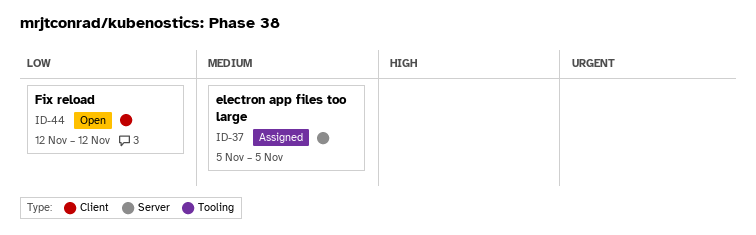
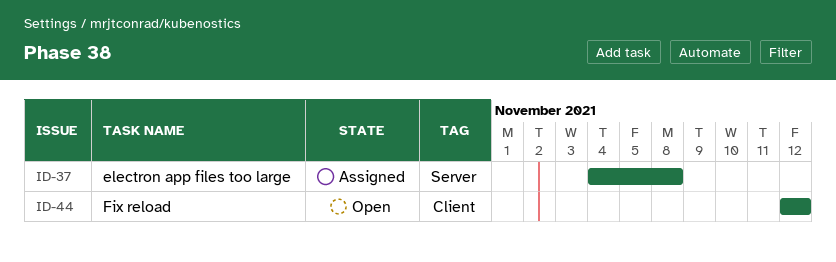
ID-37, start: Nov 5 -> Nov 4
ID-37, due: Nov 5 -> Nov 8

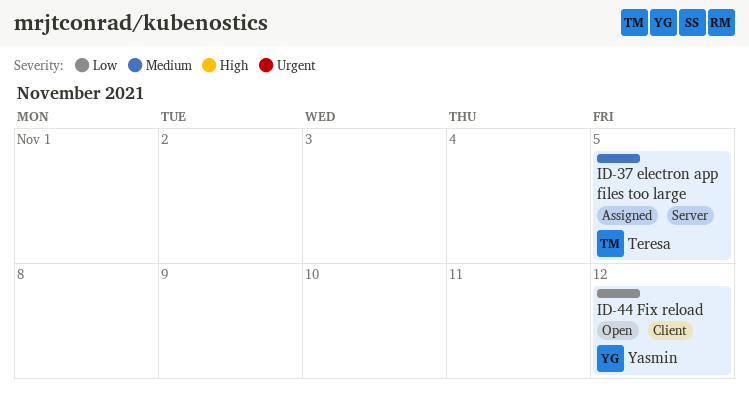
ID-37, due: Nov 8 -> Nov 5

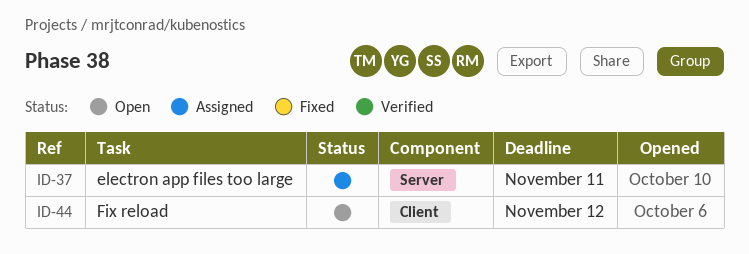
ID-37, due: Nov 5 -> Nov 11

